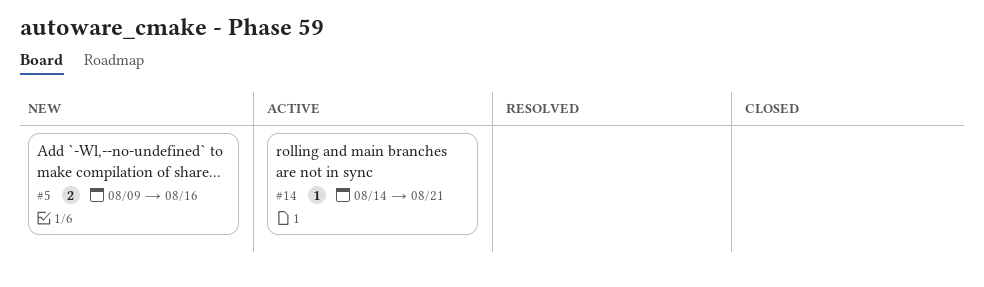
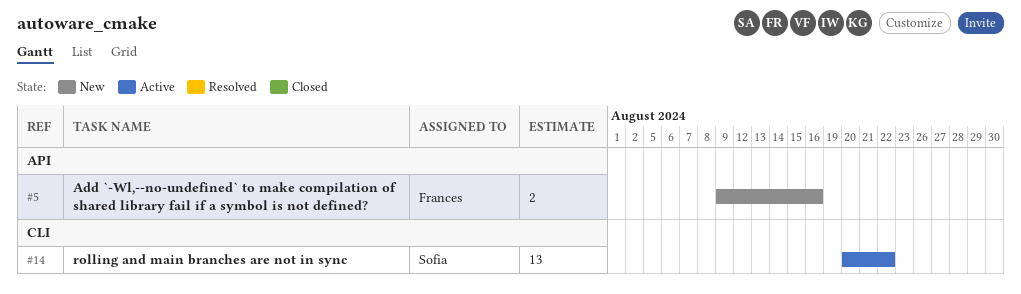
#14, estimate: 1 -> 13
#14, start: Aug 14 -> Aug 20
#14, due: Aug 21 -> Aug 22

